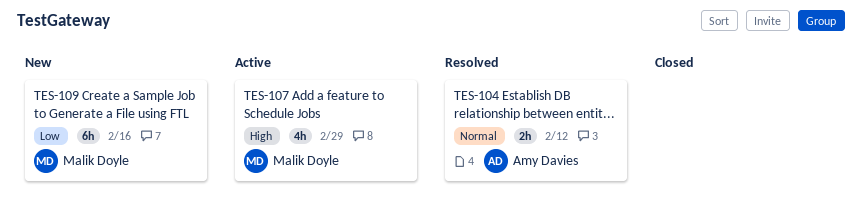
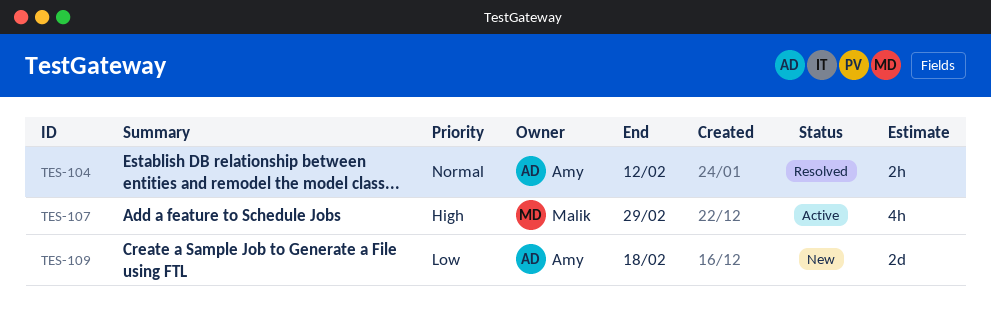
TES-109, owner: Malik Doyle -> Amy Davies
TES-109, estimate: 6h -> 2d
TES-109, due: Feb 16 -> Feb 18

